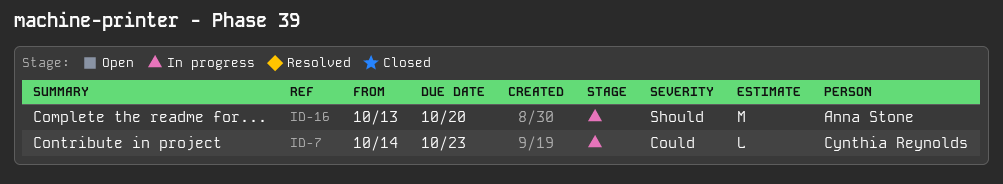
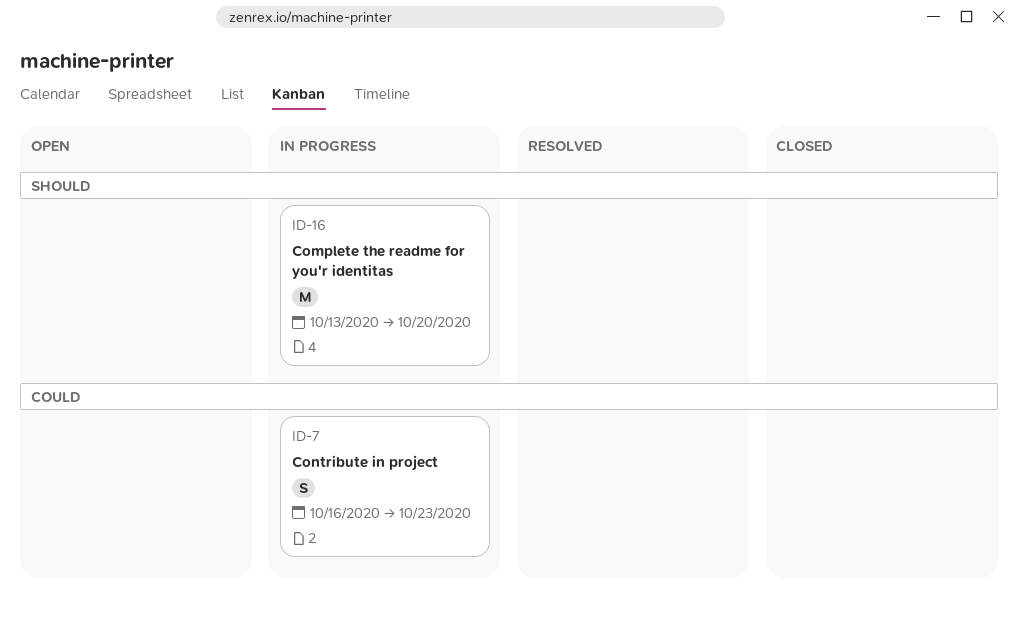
ID-7, estimate: L -> S
ID-7, start: Oct 14 -> Oct 16

